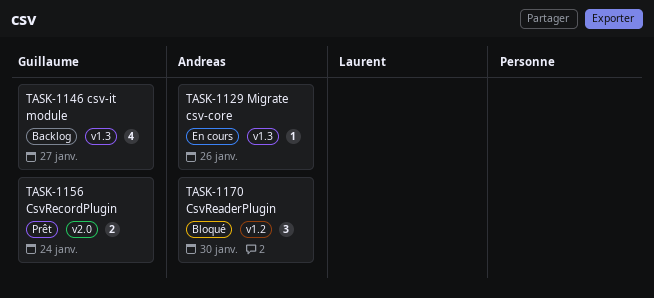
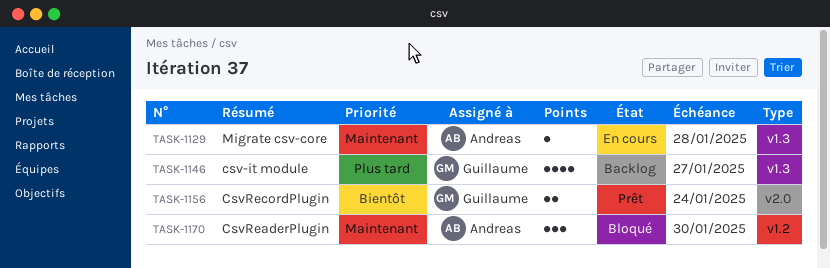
TASK-1129, due: Jan 26 -> Jan 28

